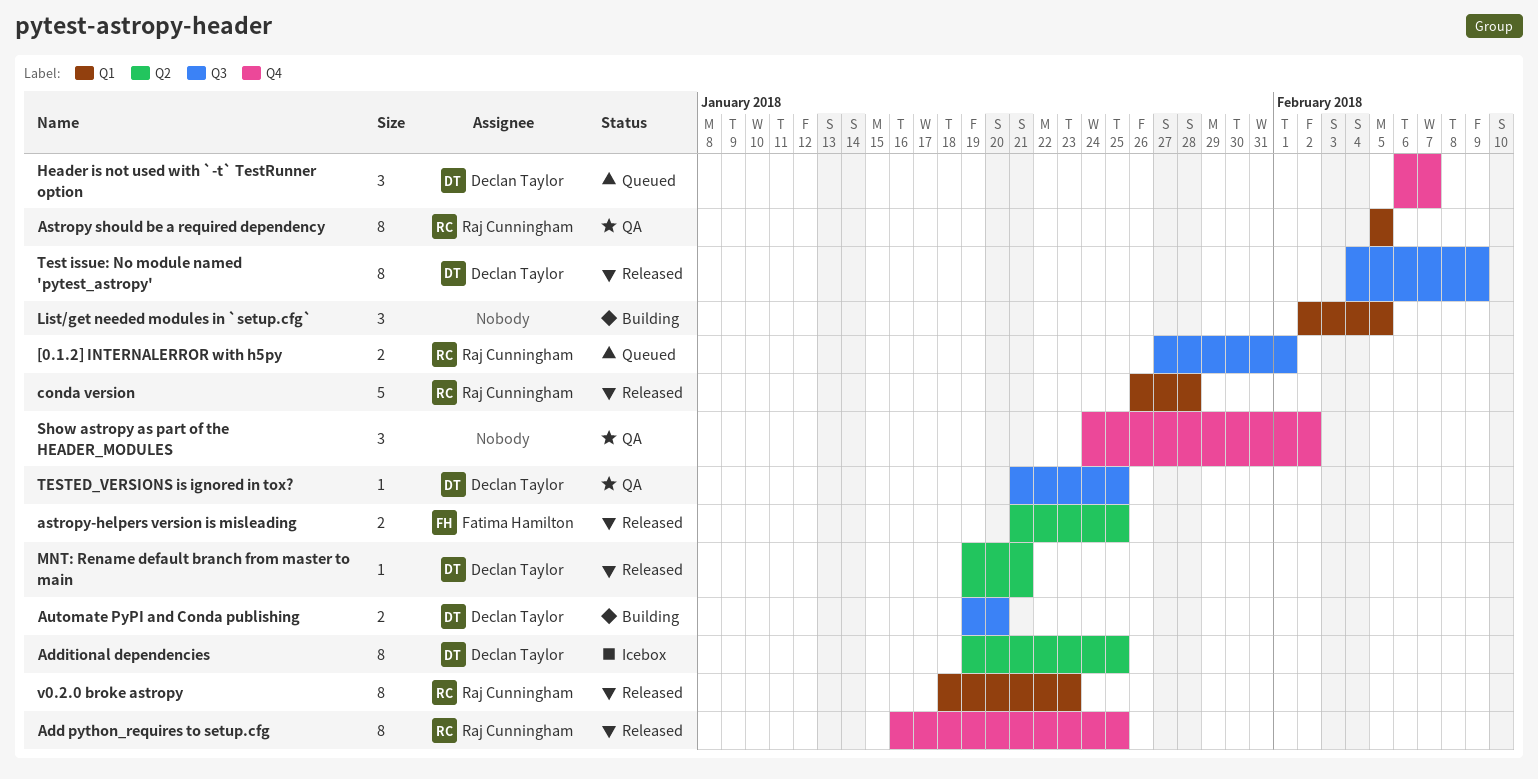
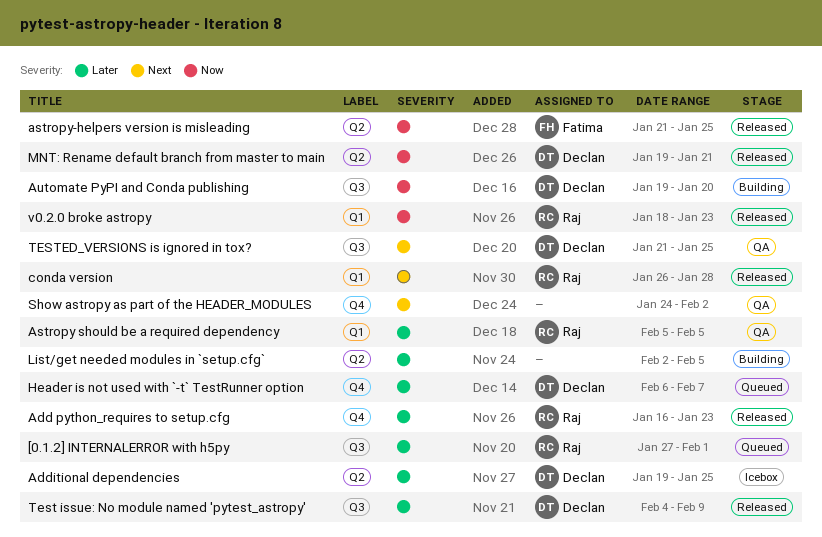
Add python_requires to setup.cfg, due: Jan 25 -> Jan 23
List/get needed modules in `setup.cfg`, label: Q1 -> Q2

